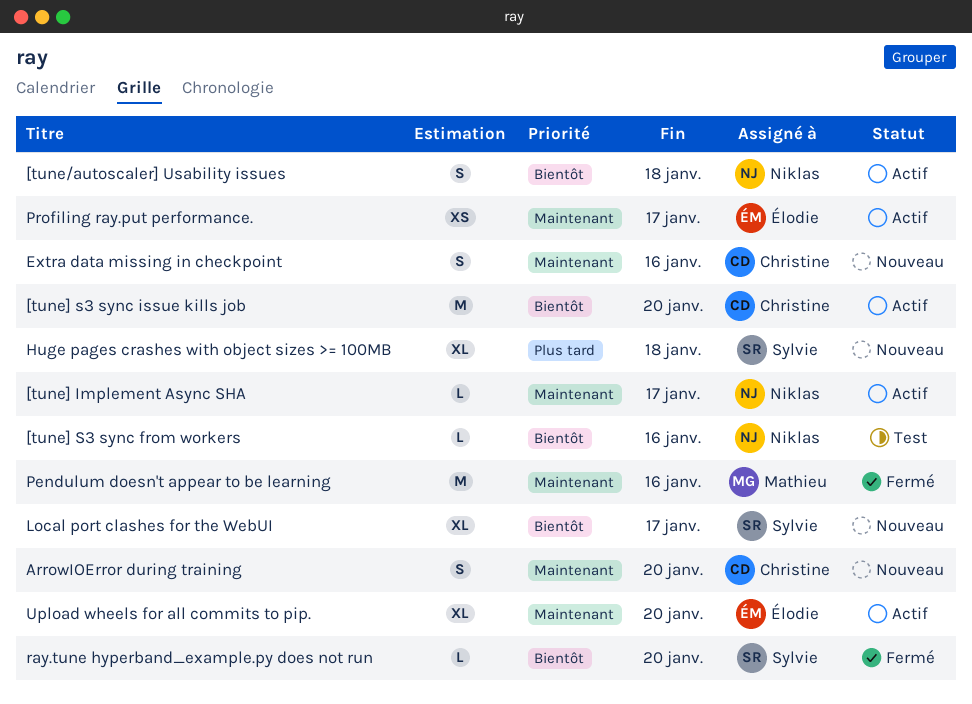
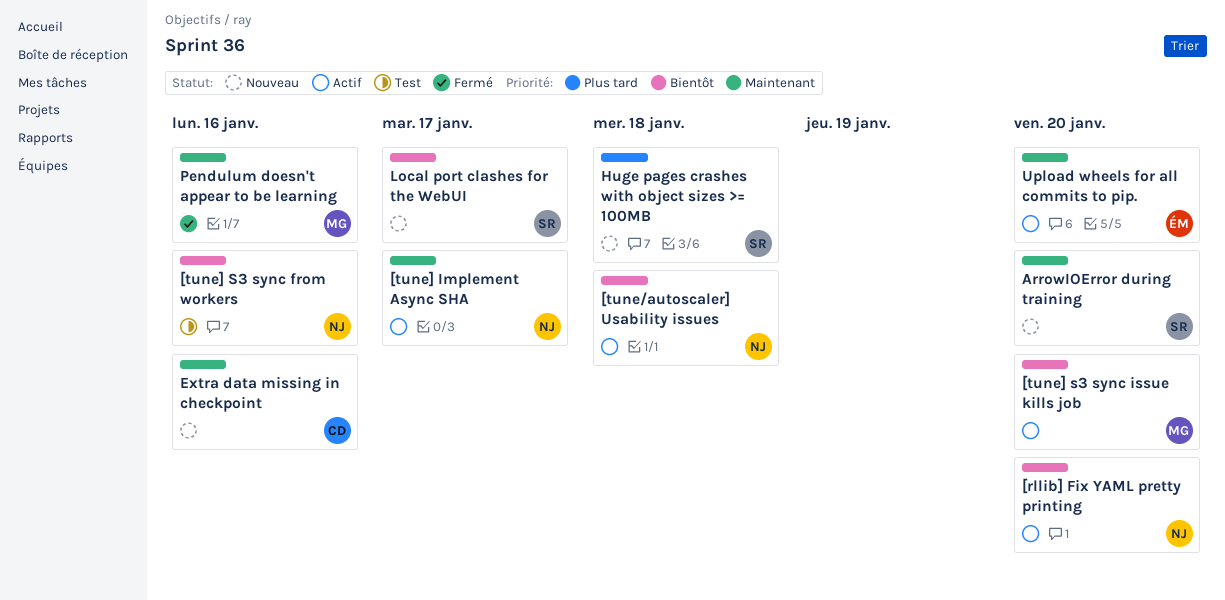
[rllib] Fix YAML pretty printing: none -> present
[tune] s3 sync issue kills job, owner: Christine -> Mathieu
ArrowIOError during training, owner: Christine -> Sylvie
Profiling ray.put performance.: present -> none
ray.tune hyperband_example.py does not run: present -> none

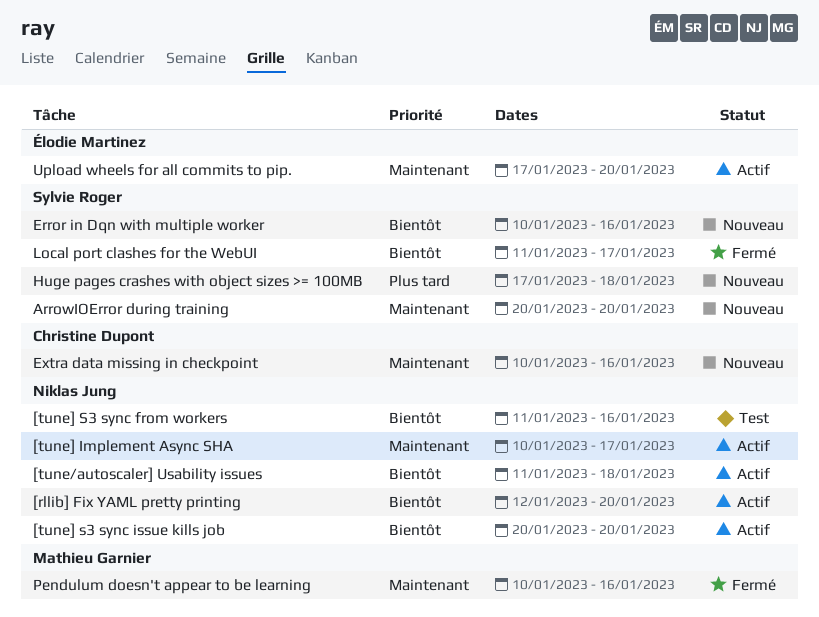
[tune] s3 sync issue kills job, owner: Mathieu Garnier -> Niklas Jung
Error in Dqn with multiple worker: none -> present
Local port clashes for the WebUI, status: Nouveau -> Fermé

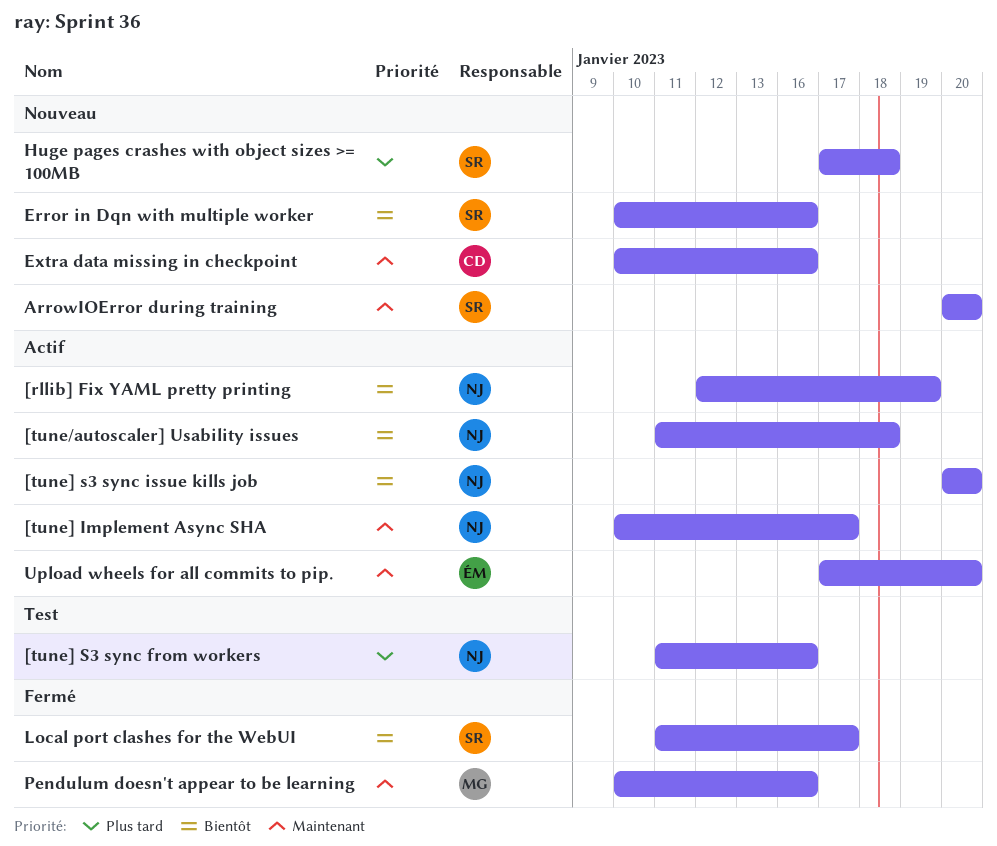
[rllib] Fix YAML pretty printing, due: Jan 20 -> Jan 19
[tune] S3 sync from workers, priority: Bientôt -> Plus tard

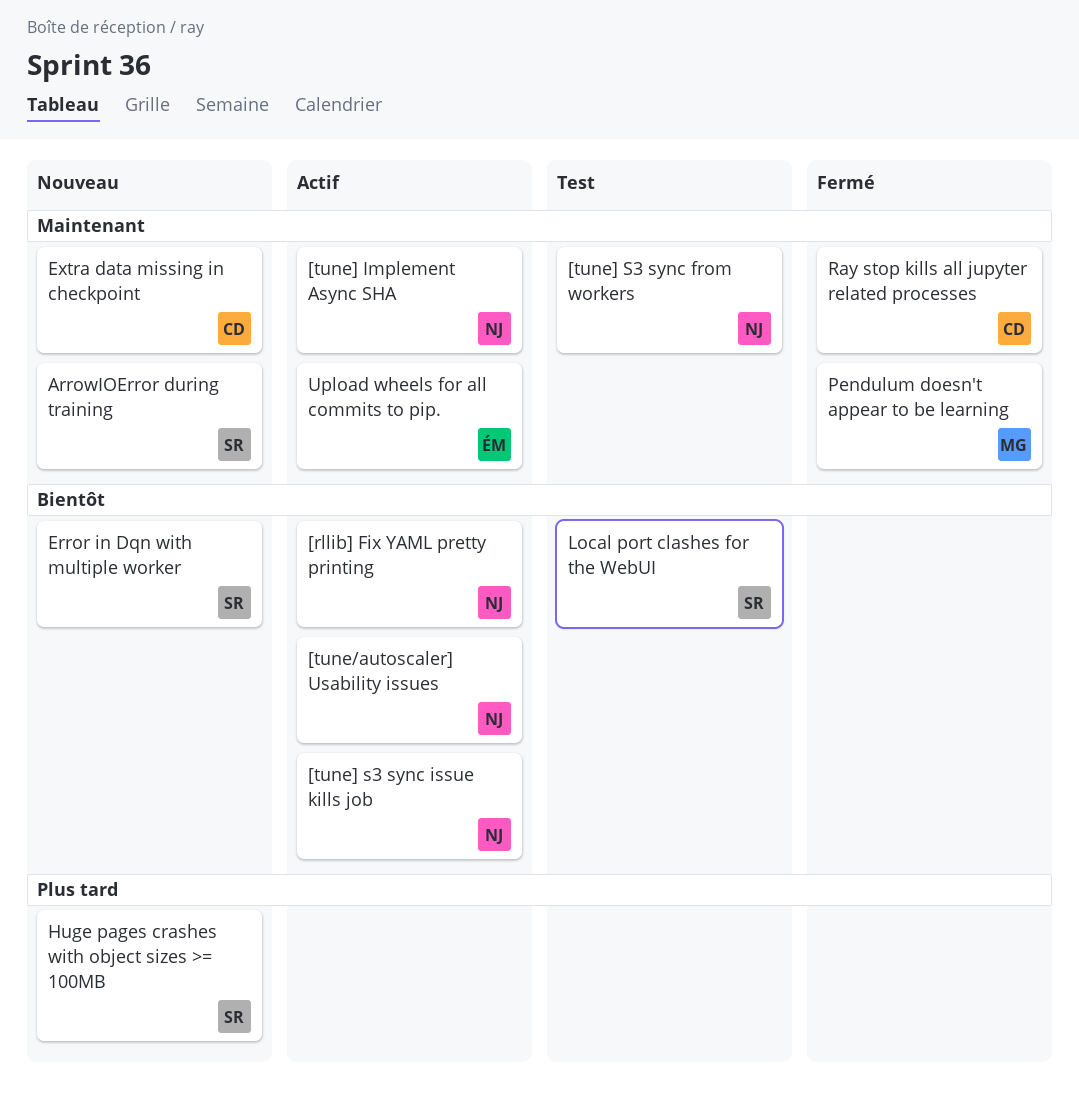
[tune] S3 sync from workers, priority: Plus tard -> Maintenant
Local port clashes for the WebUI, status: Fermé -> Test
Ray stop kills all jupyter related processes: none -> present

